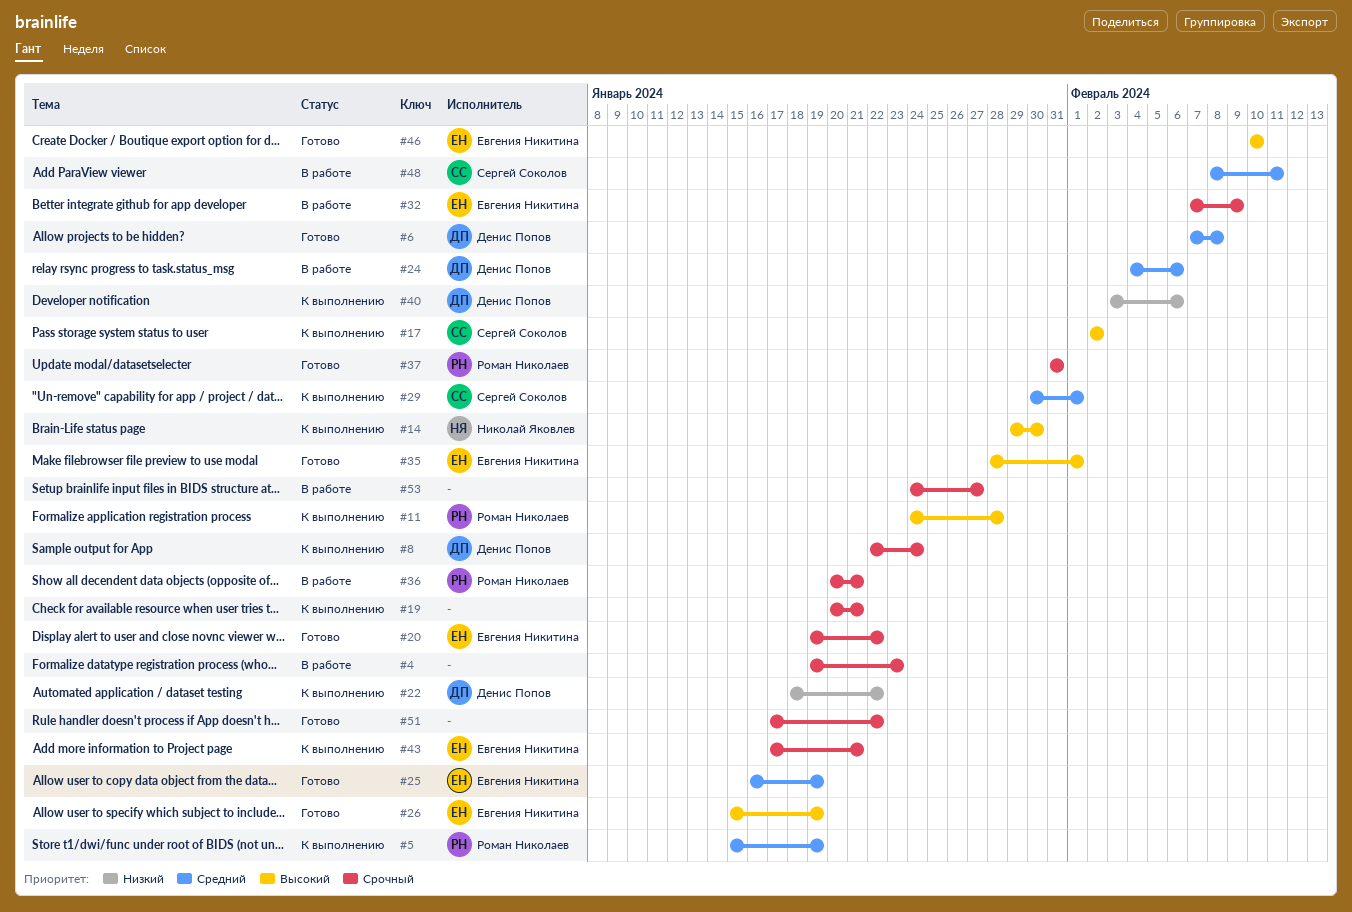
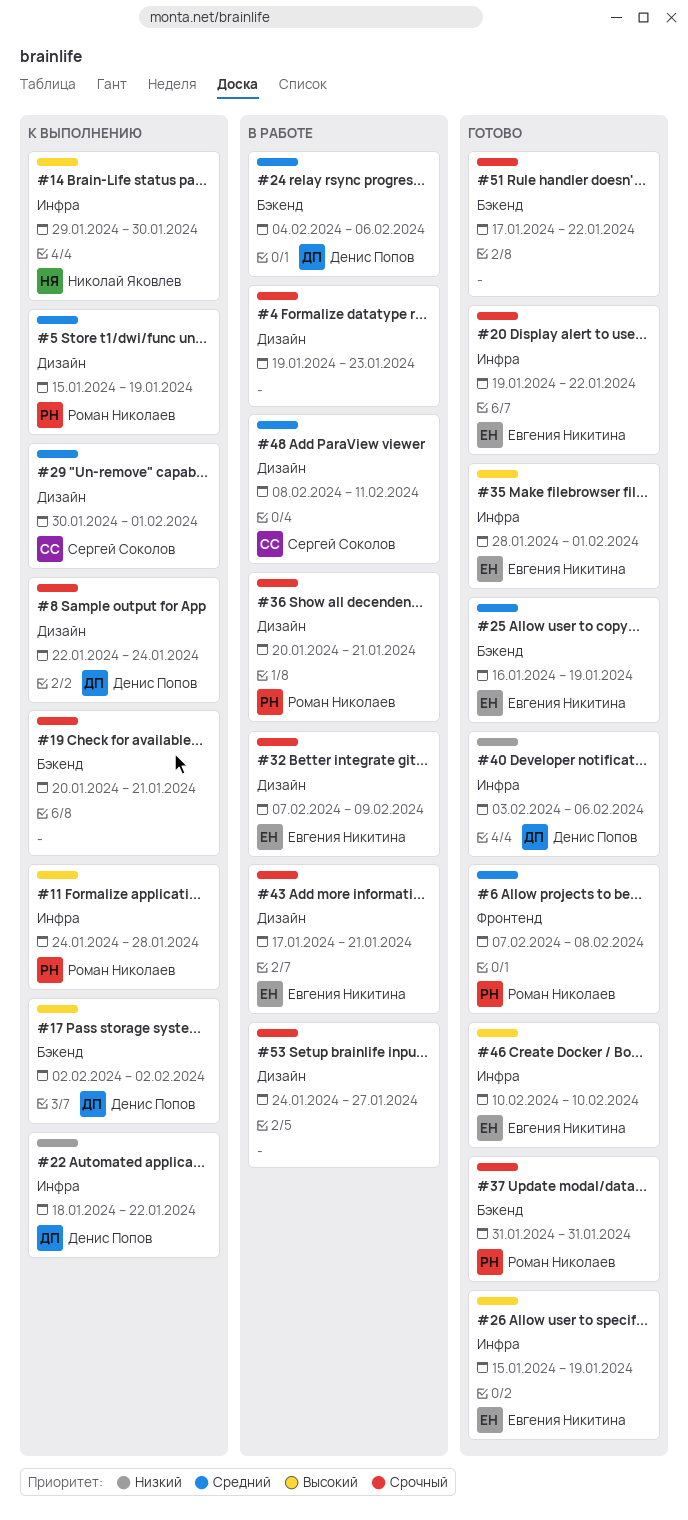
#6, owner: Денис Попов -> Роман Николаев
#17, owner: Сергей Соколов -> Денис Попов
#40, status: К выполнению -> Готово
#43, status: К выполнению -> В работе

